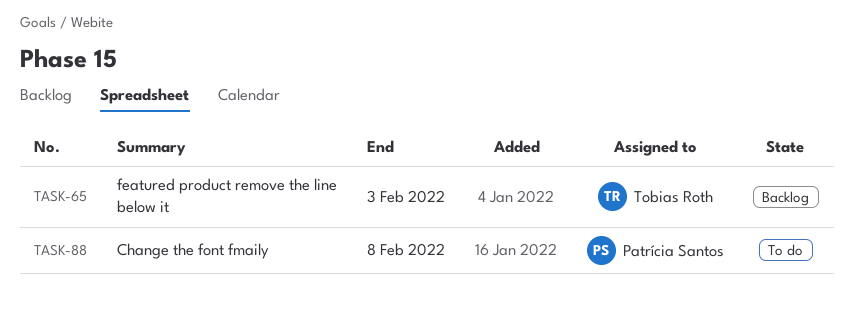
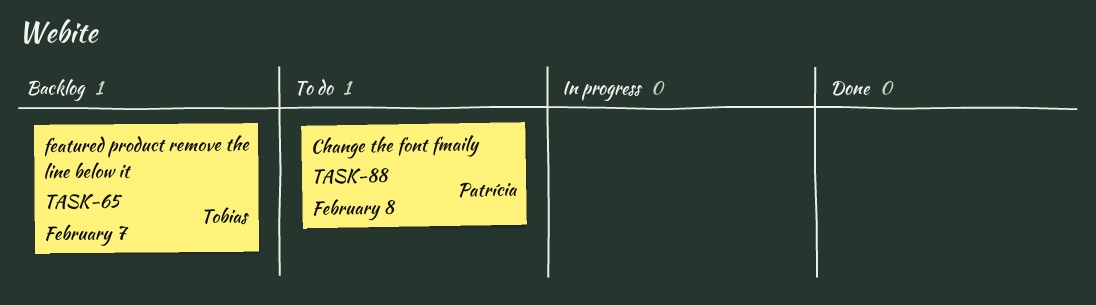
TASK-65, due: Feb 3 -> Feb 7

